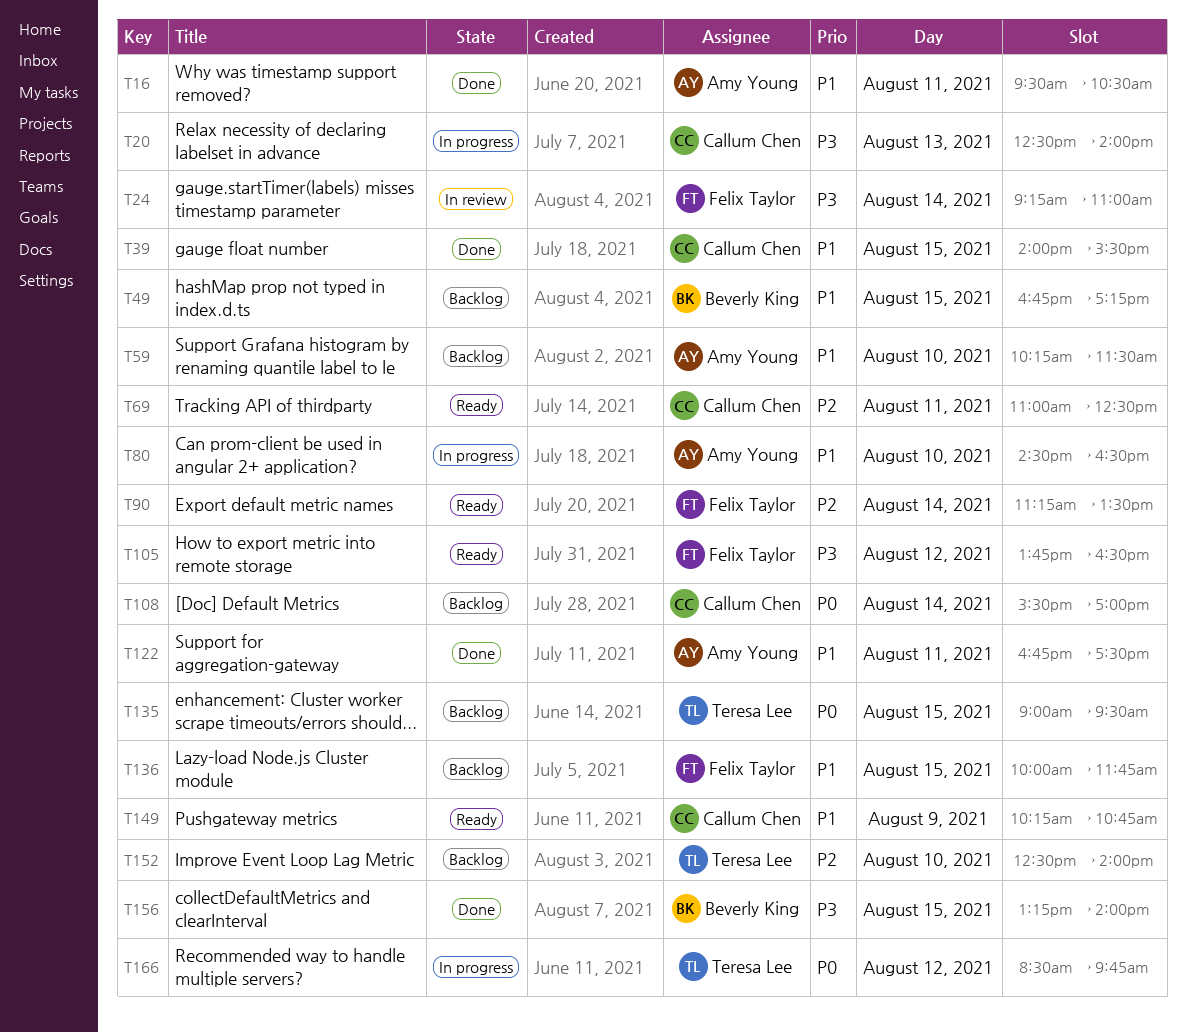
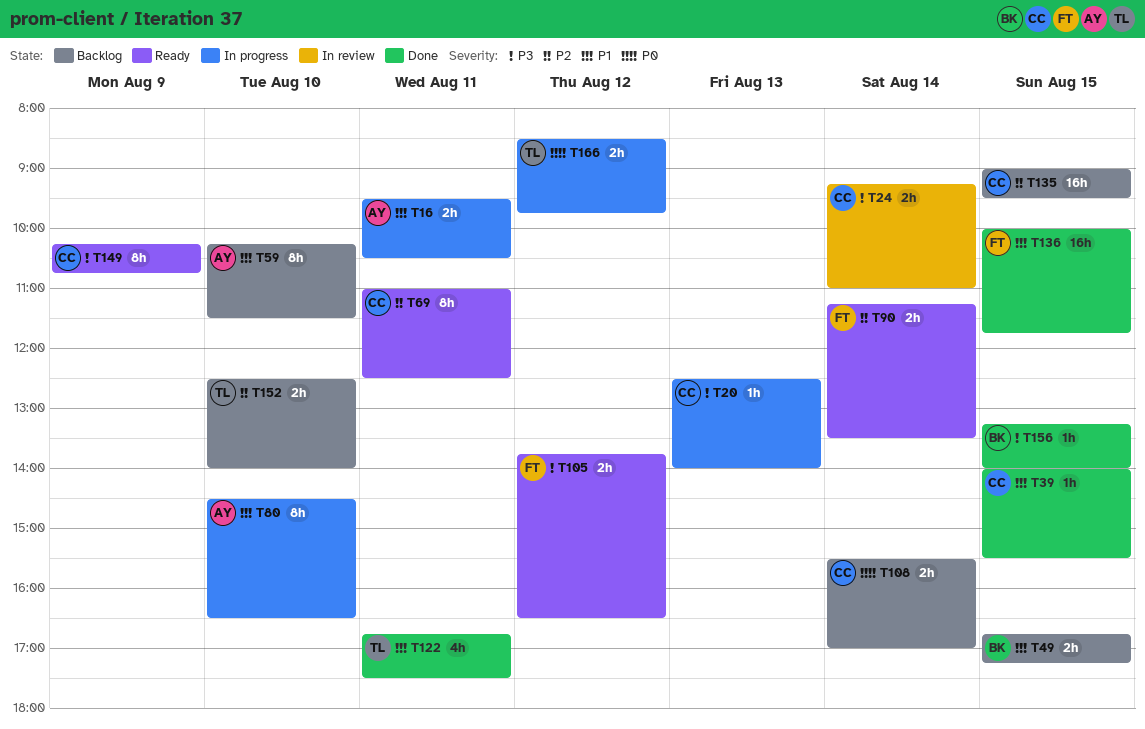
T16, status: Done -> In progress
T24, owner: Felix Taylor -> Callum Chen
T122, owner: Amy Young -> Teresa Lee
T135, owner: Teresa Lee -> Callum Chen
T135, priority: P0 -> P2
T136, status: Backlog -> Done
T149, priority: P1 -> P3

